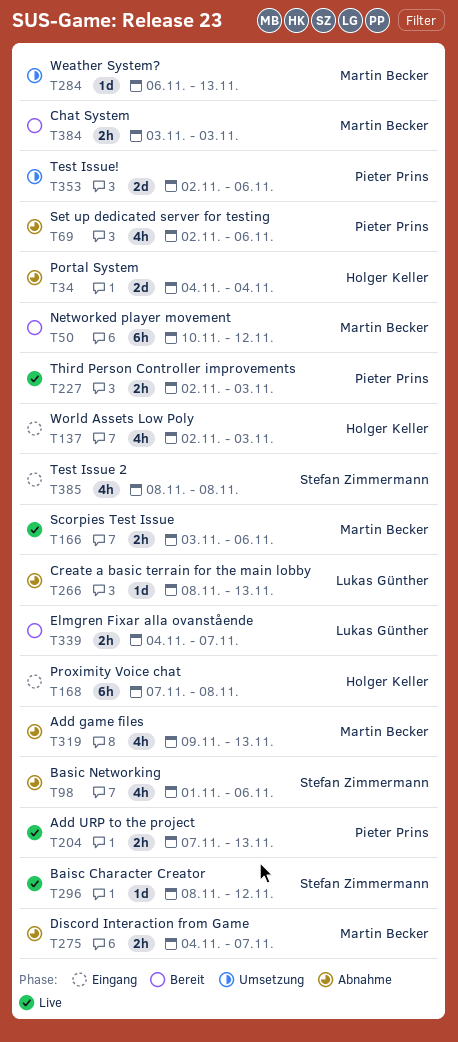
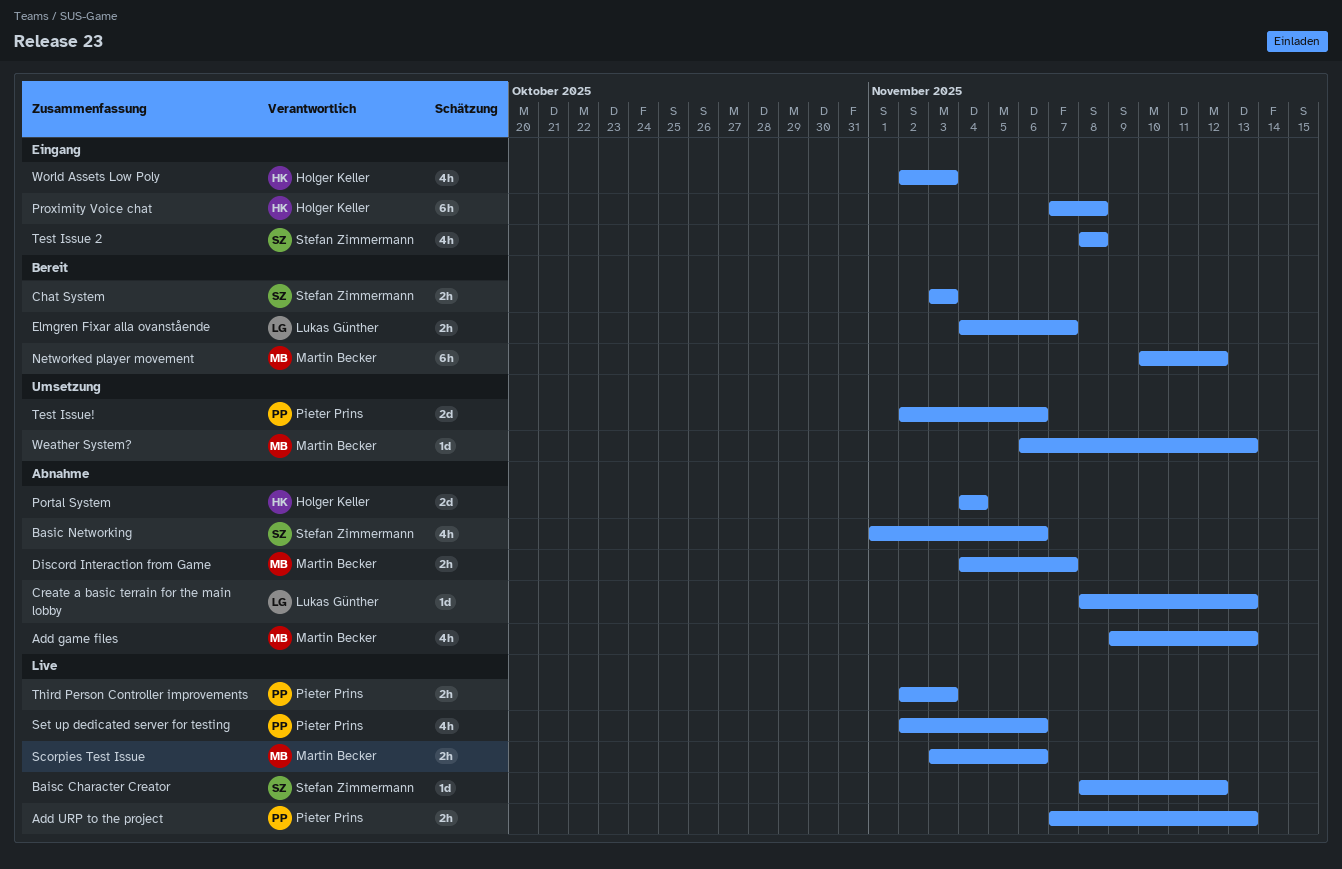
Chat System, owner: Martin Becker -> Stefan Zimmermann
Set up dedicated server for testing, status: Abnahme -> Live

